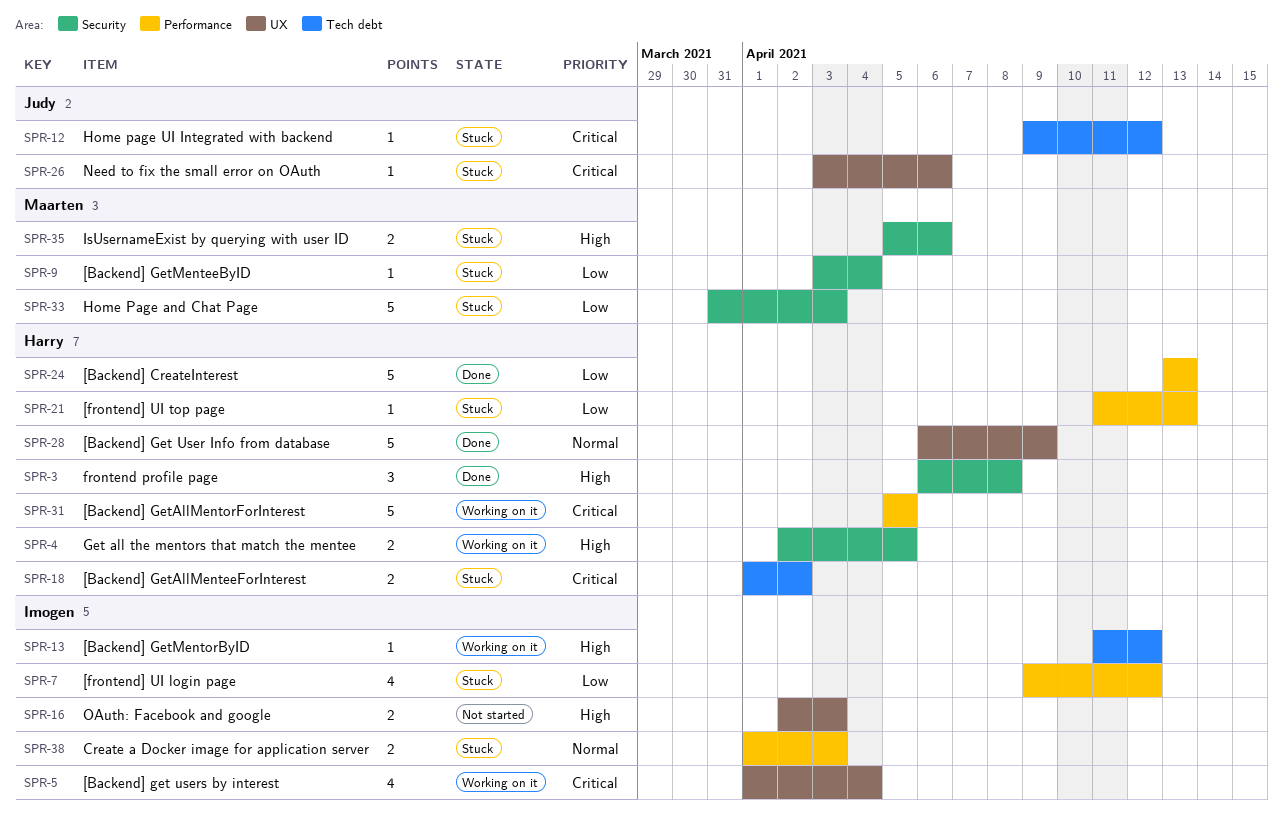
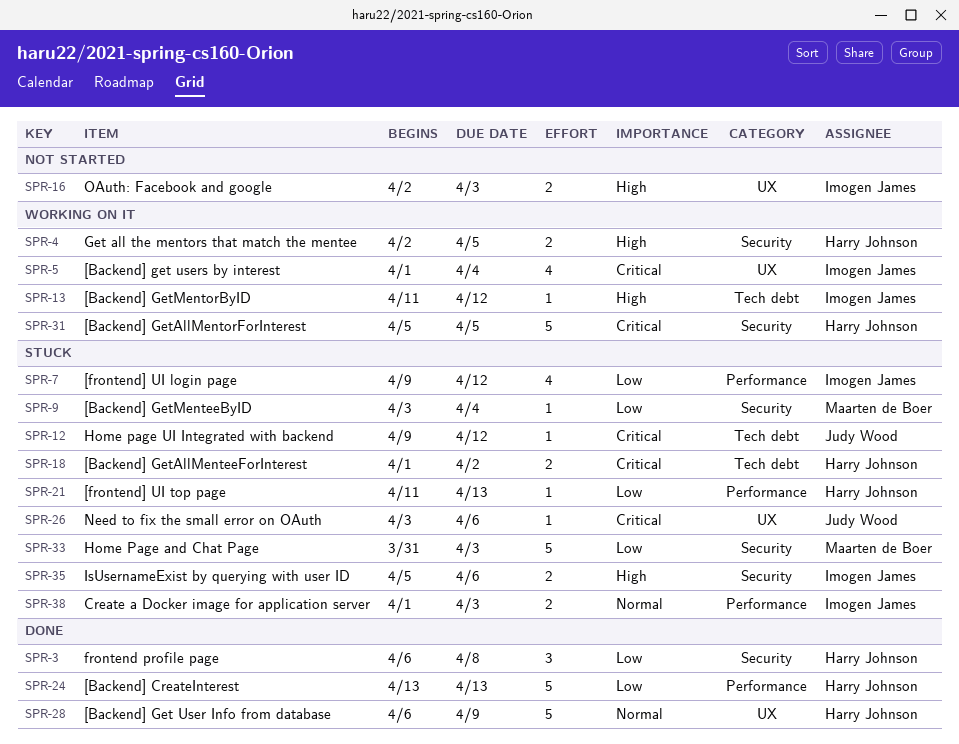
SPR-3, priority: High -> Low
SPR-31, label: Performance -> Security
SPR-35, owner: Maarten de Boer -> Imogen James

